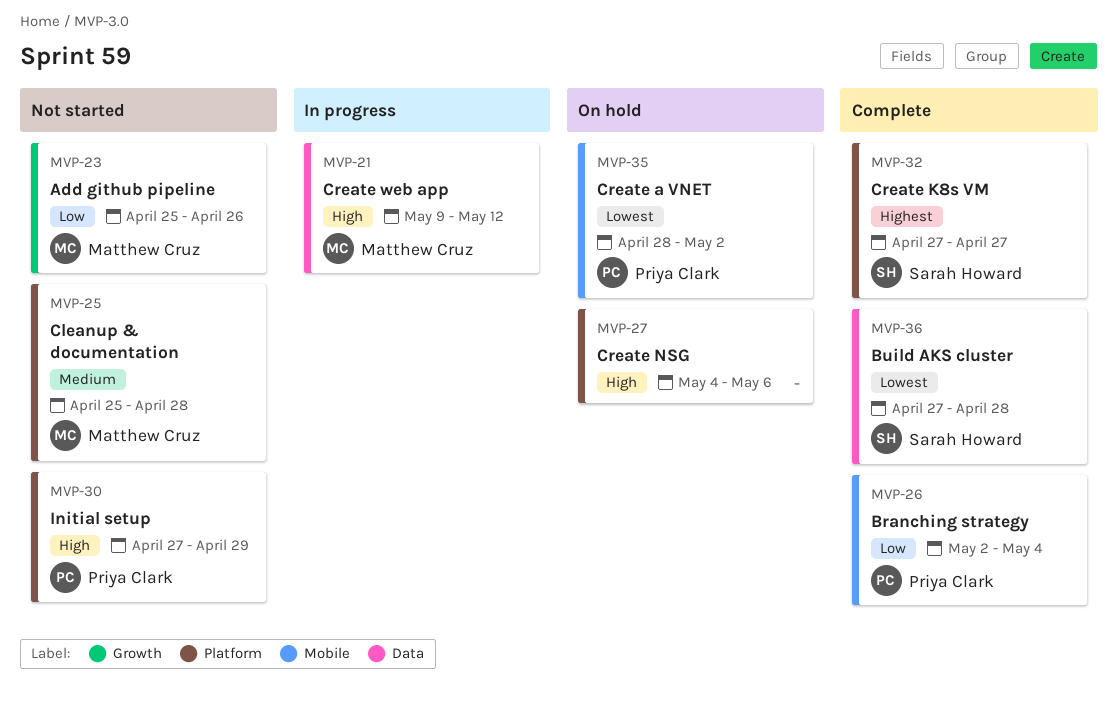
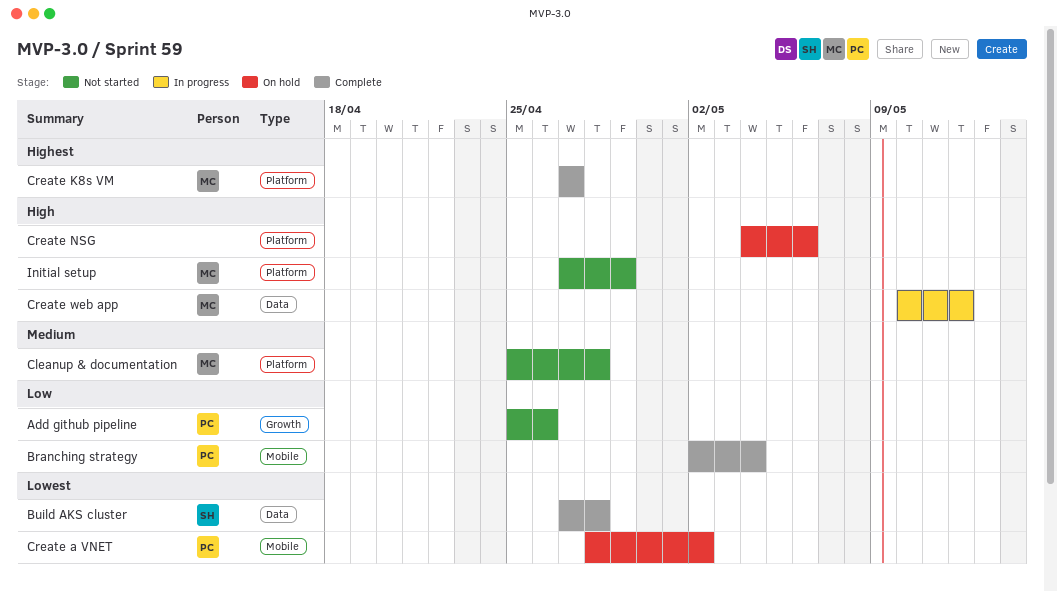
Add github pipeline, owner: Matthew Cruz -> Priya Clark
Create K8s VM, owner: Sarah Howard -> Matthew Cruz
Create web app, start: May 9 -> May 10
Initial setup, owner: Priya Clark -> Matthew Cruz

